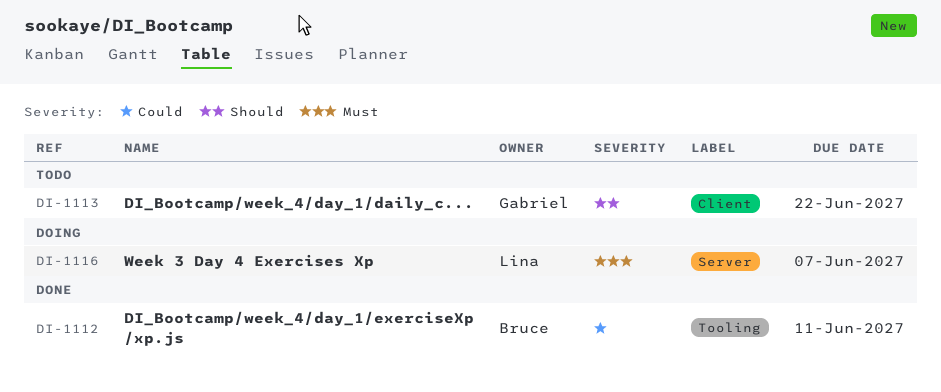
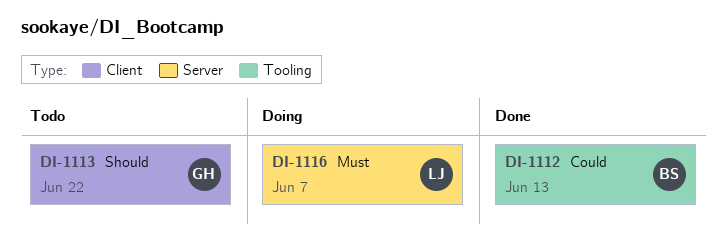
DI-1112, due: Jun 11 -> Jun 13

